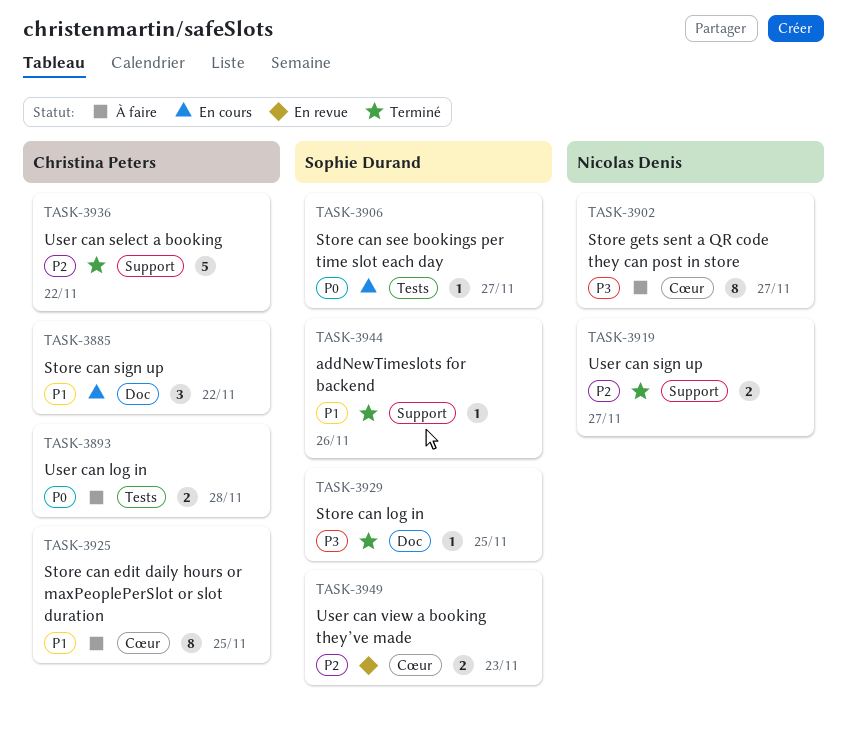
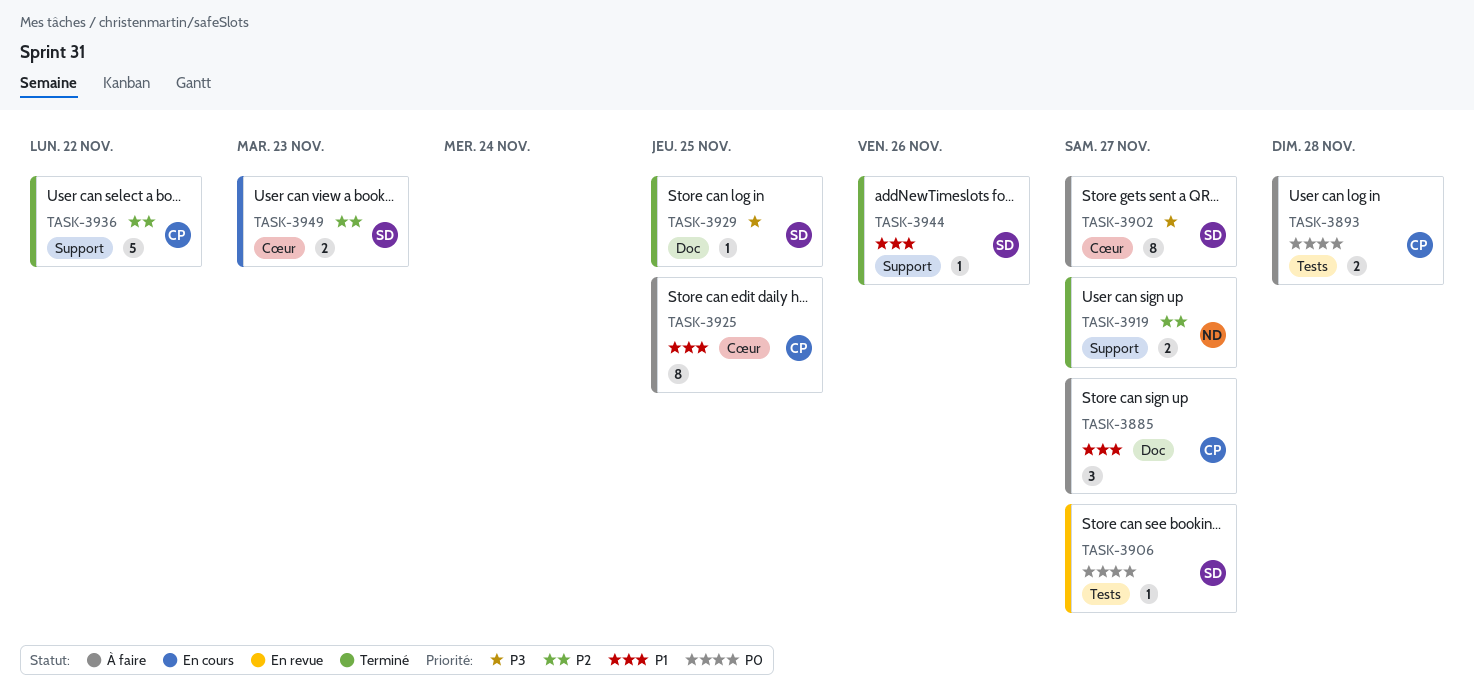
TASK-3885, status: En cours -> À faire
TASK-3885, due: Nov 22 -> Nov 27
TASK-3902, owner: Nicolas Denis -> Sophie Durand
TASK-3906, status: En cours -> En revue
TASK-3949, status: En revue -> En cours

